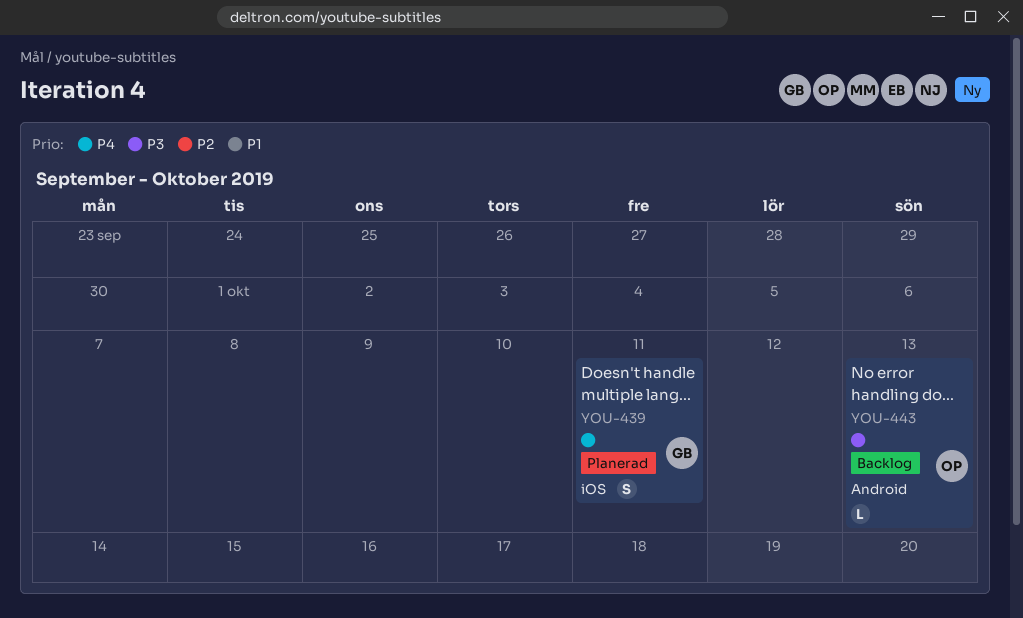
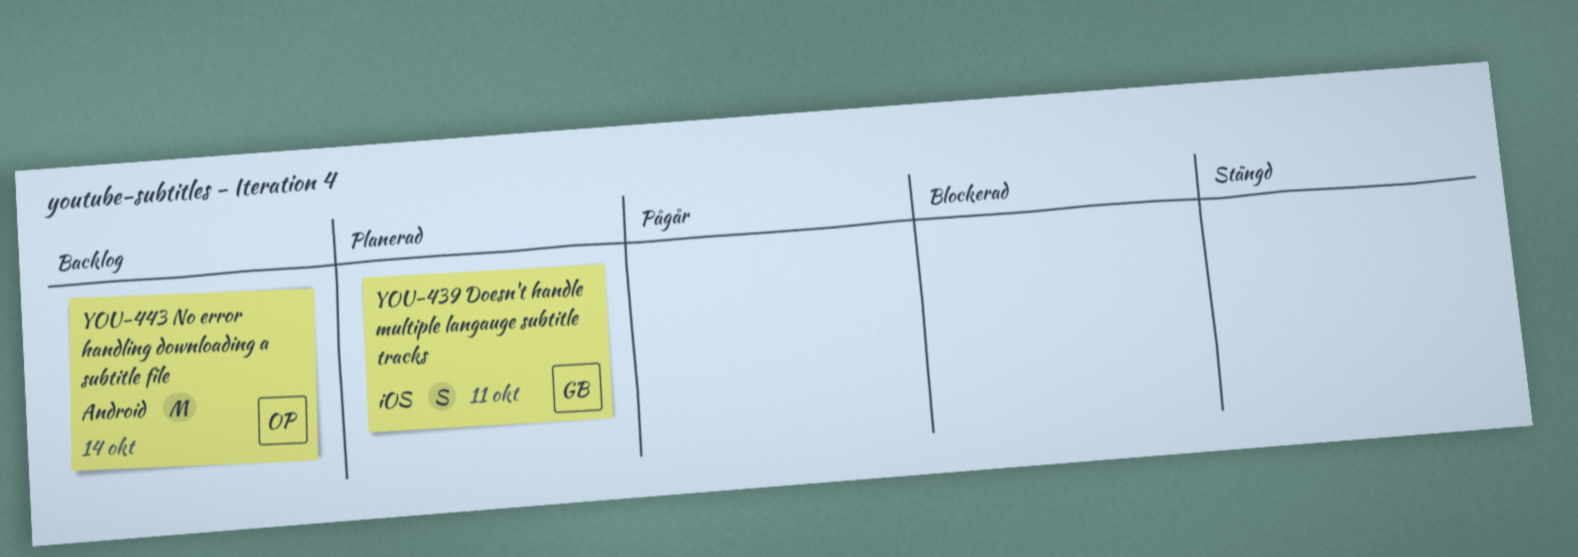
YOU-443, estimate: L -> M
YOU-443, due: Oct 13 -> Oct 14

